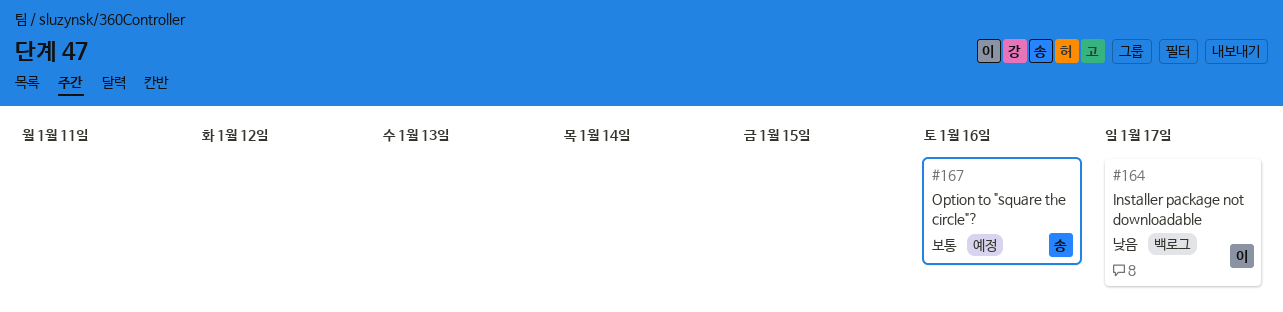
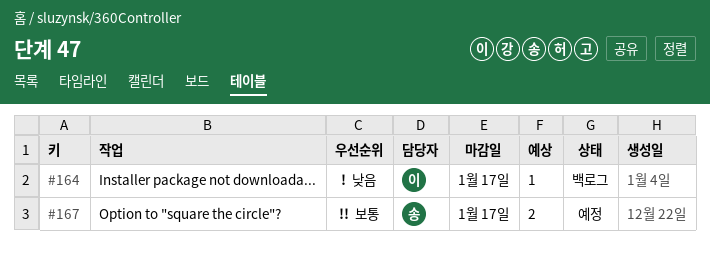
#167, due: Jan 16 -> Jan 17

